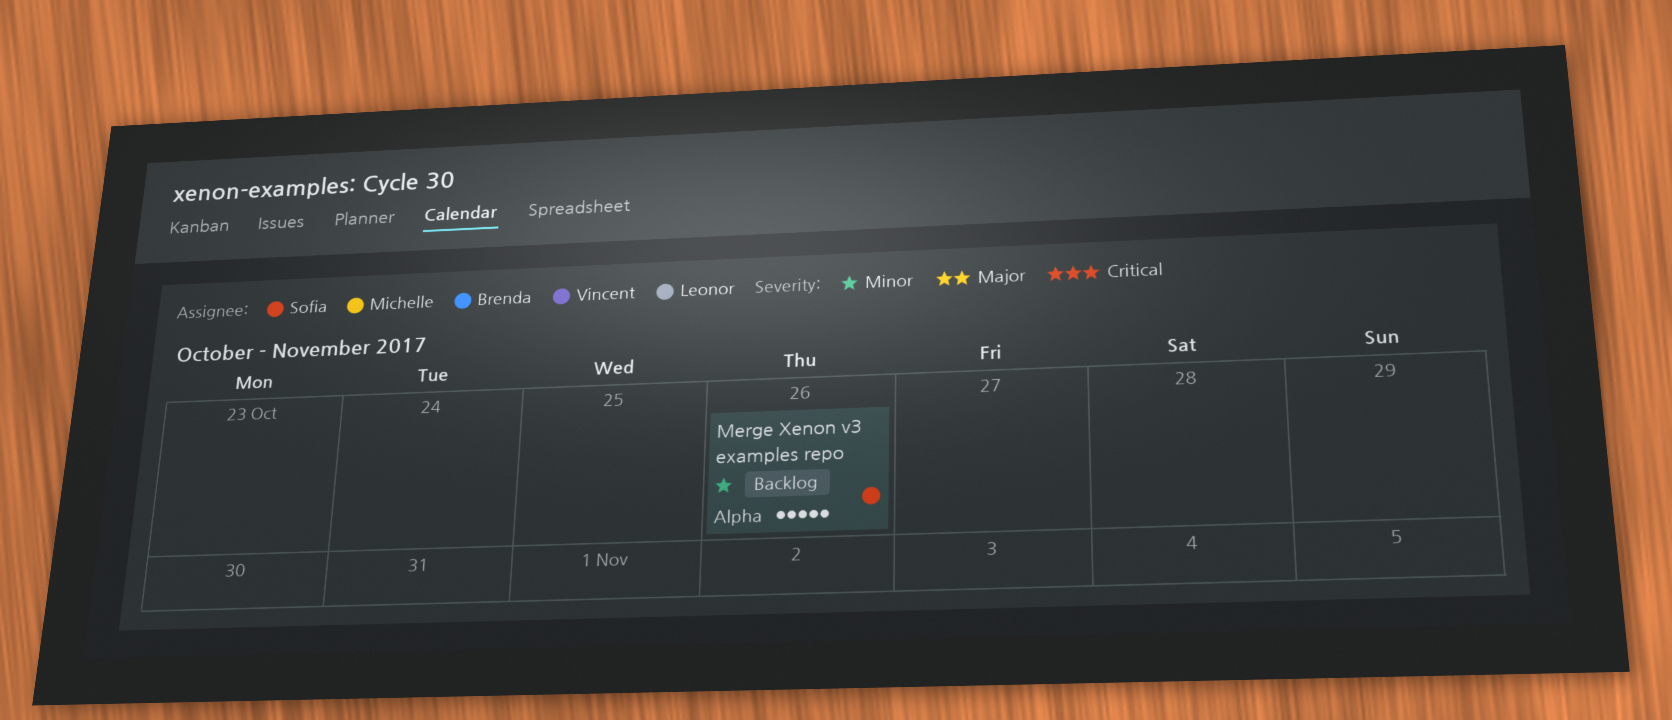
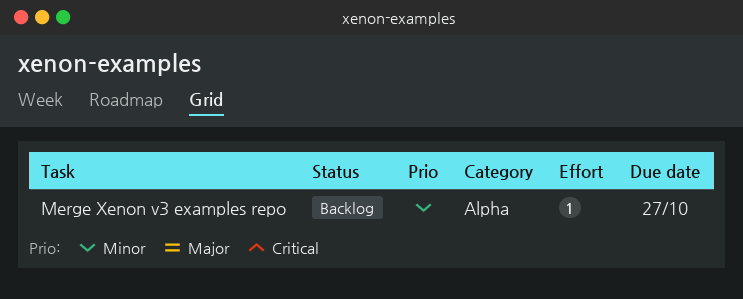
Merge Xenon v3 examples repo, estimate: 5 -> 1
Merge Xenon v3 examples repo, due: Oct 26 -> Oct 27

